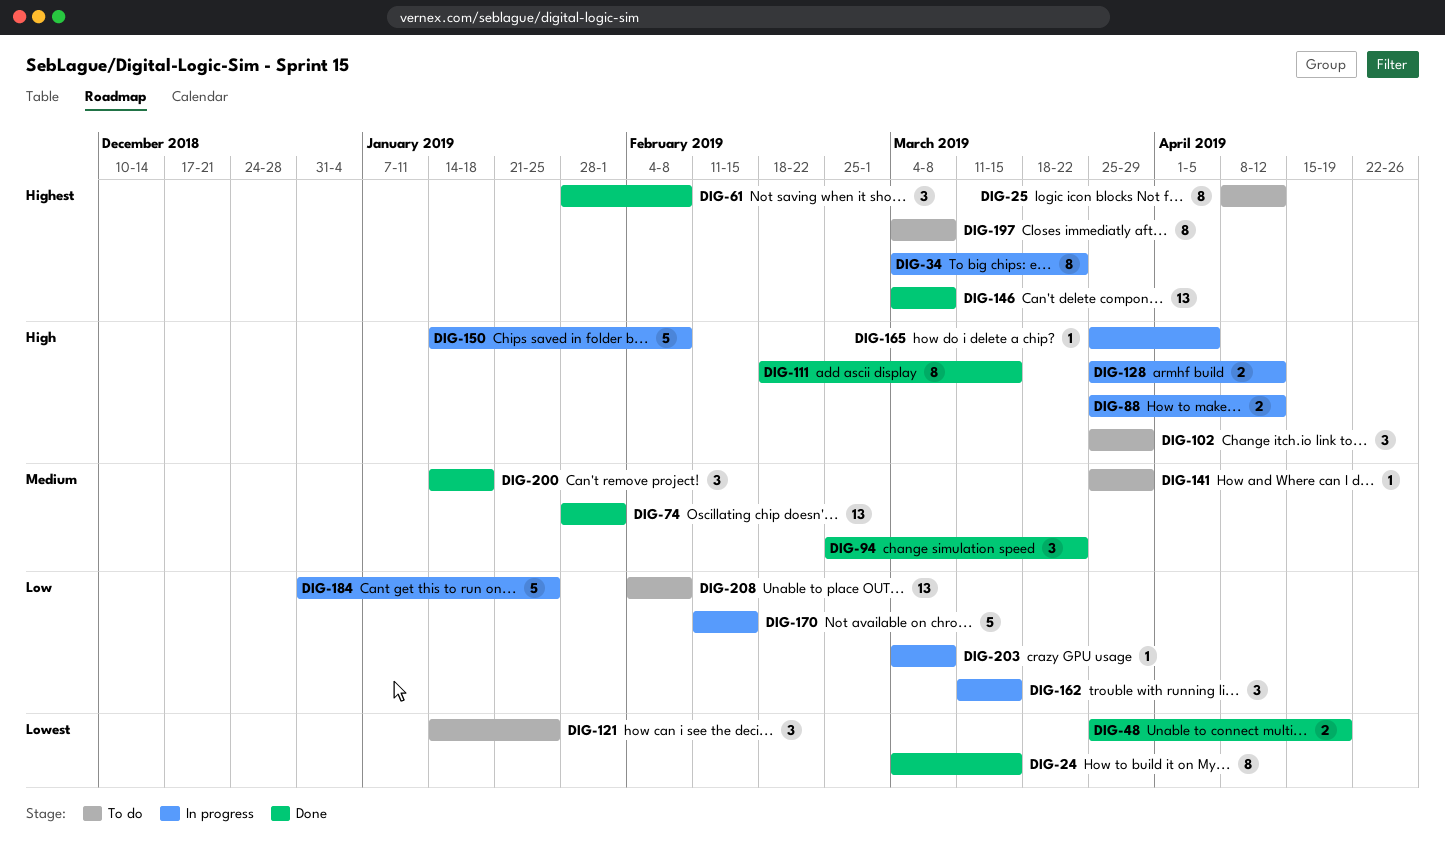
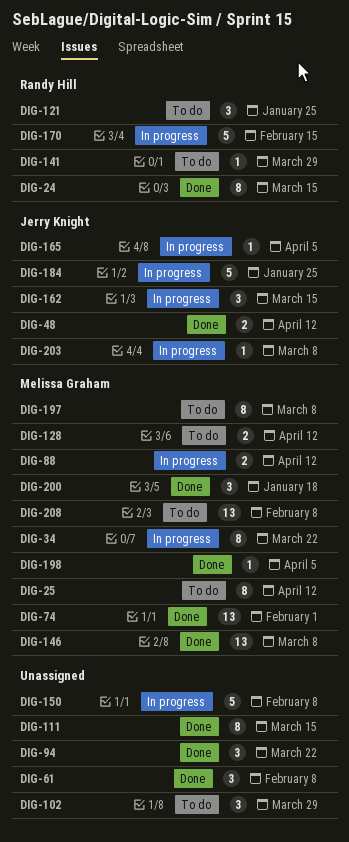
DIG-48, due: Apr 19 -> Apr 12
DIG-128, status: In progress -> To do
DIG-198: none -> present

